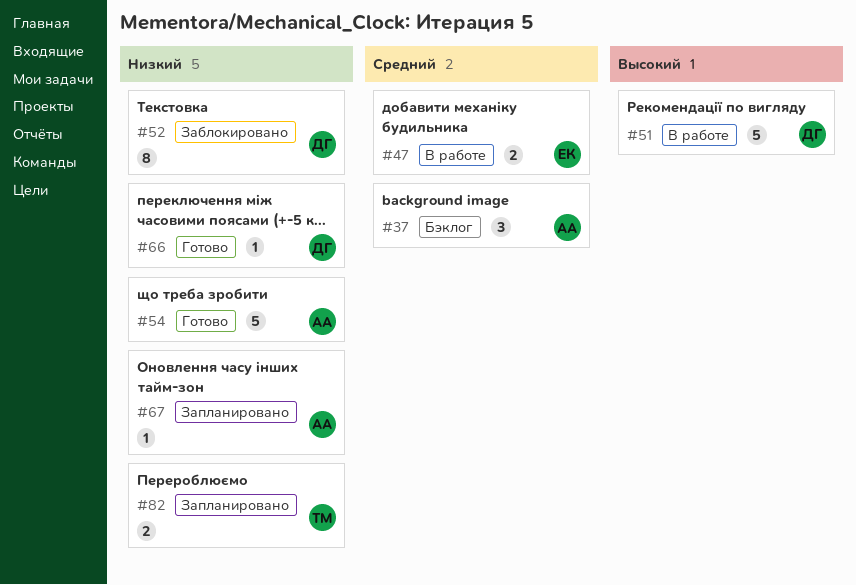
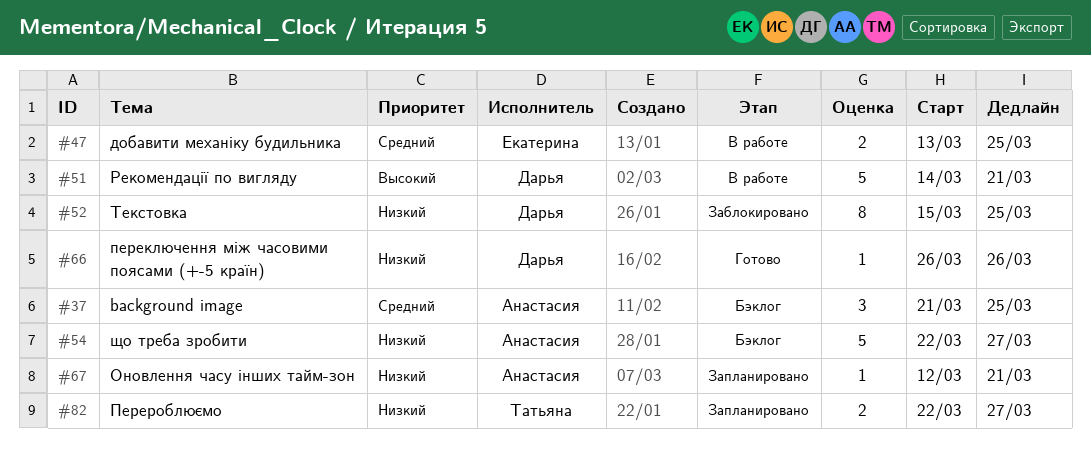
#54, status: Готово -> Бэклог

